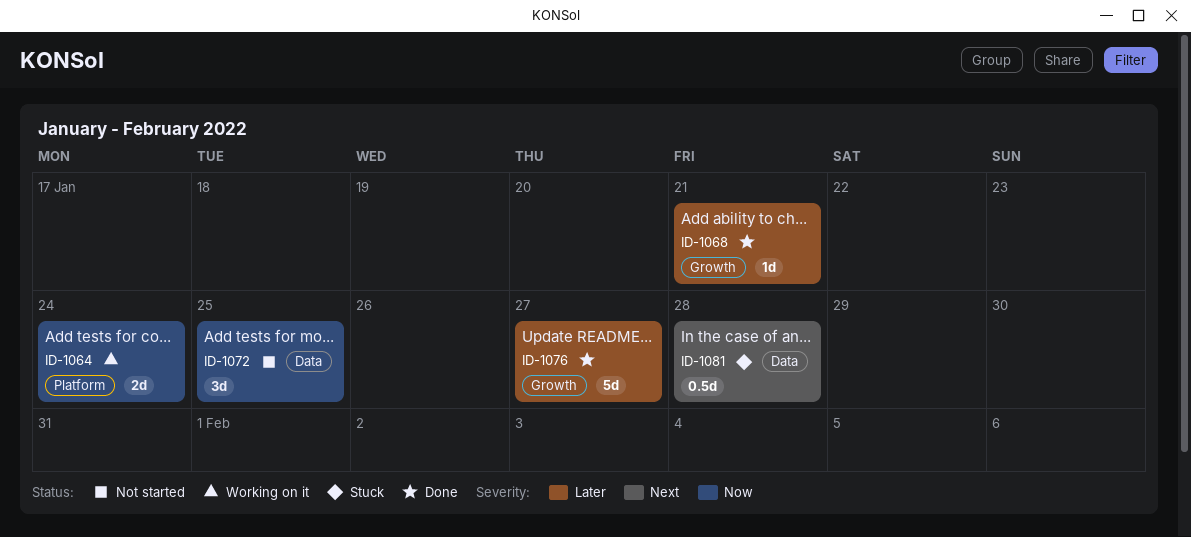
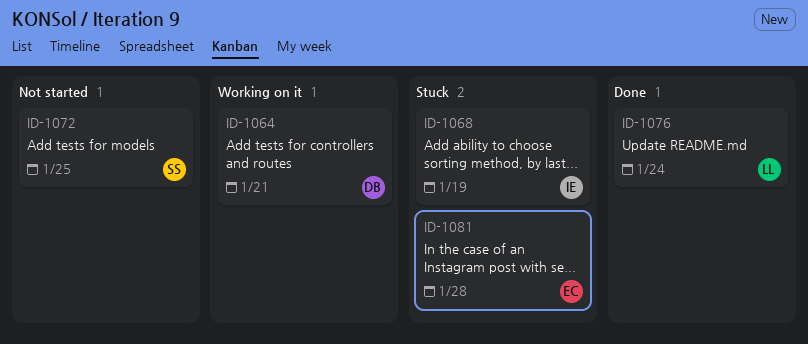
ID-1064, due: Jan 24 -> Jan 21
ID-1068, status: Done -> Stuck
ID-1068, due: Jan 21 -> Jan 19
ID-1076, due: Jan 27 -> Jan 24

